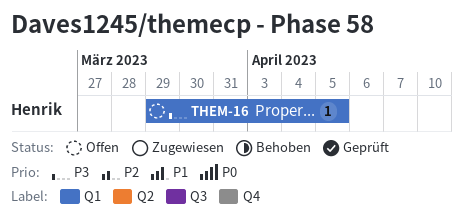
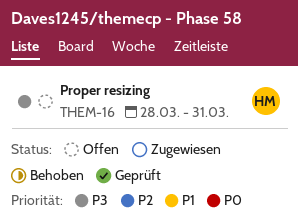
THEM-16, start: Mar 29 -> Mar 28
THEM-16, due: Apr 5 -> Mar 31

